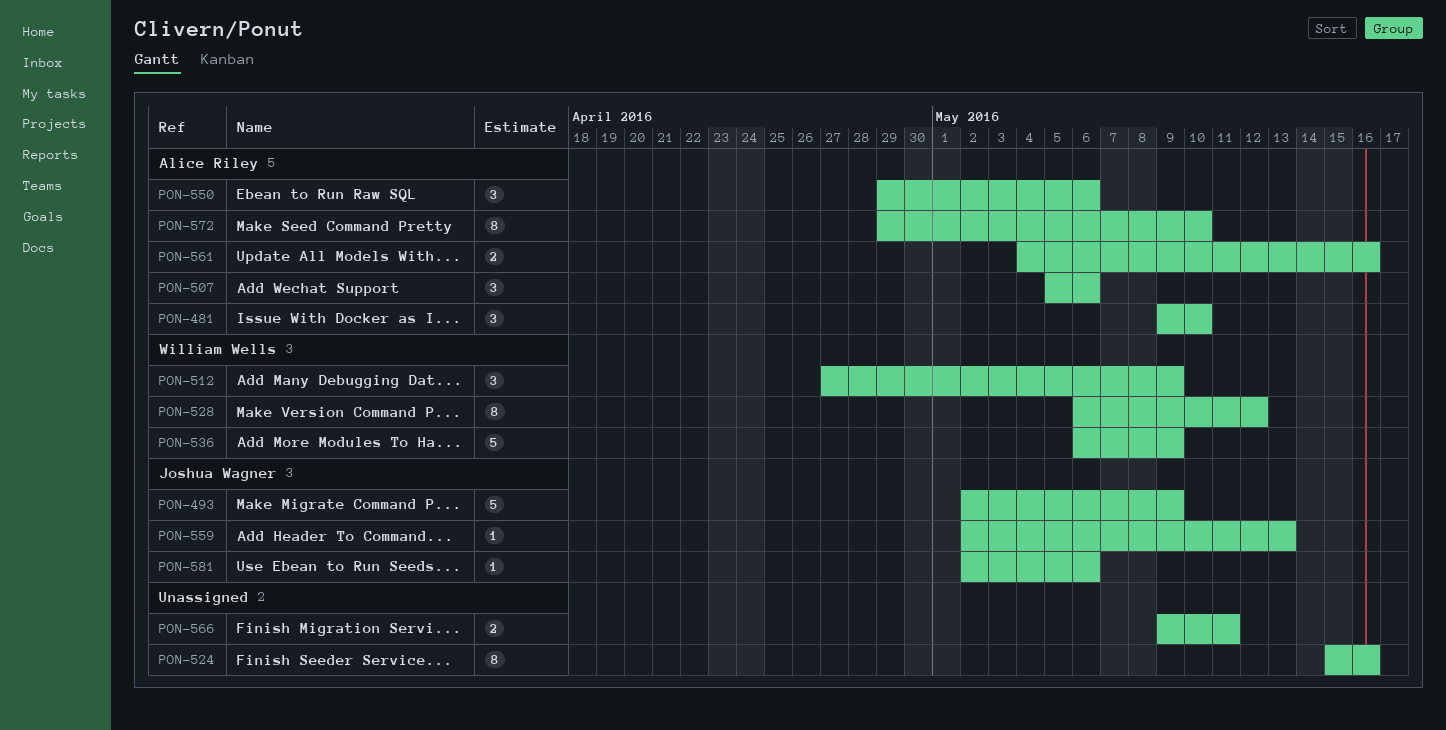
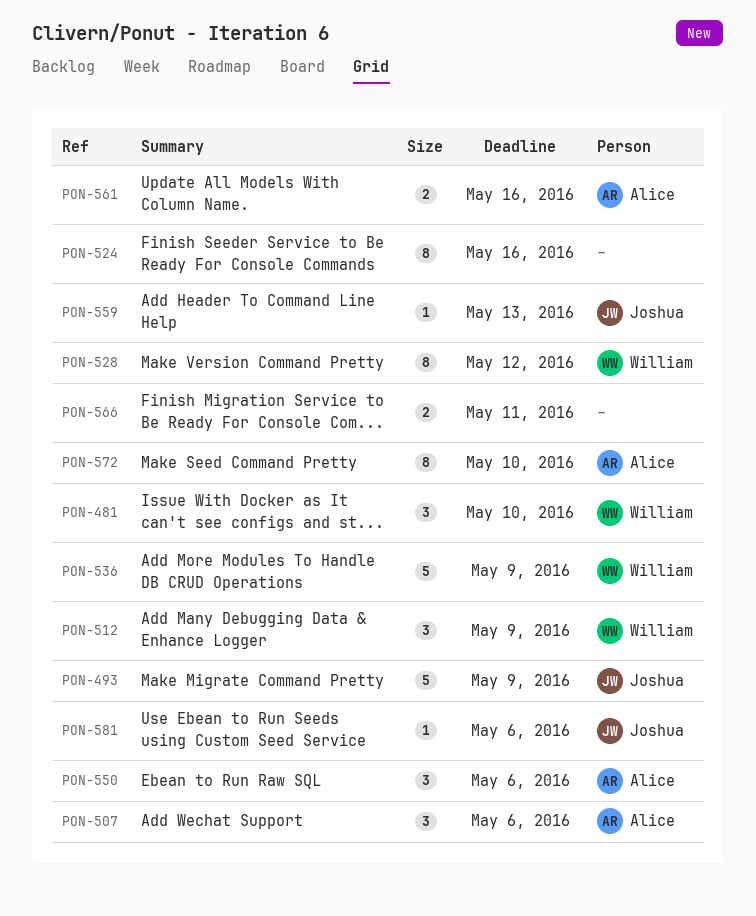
PON-481, owner: Alice Riley -> William Wells

